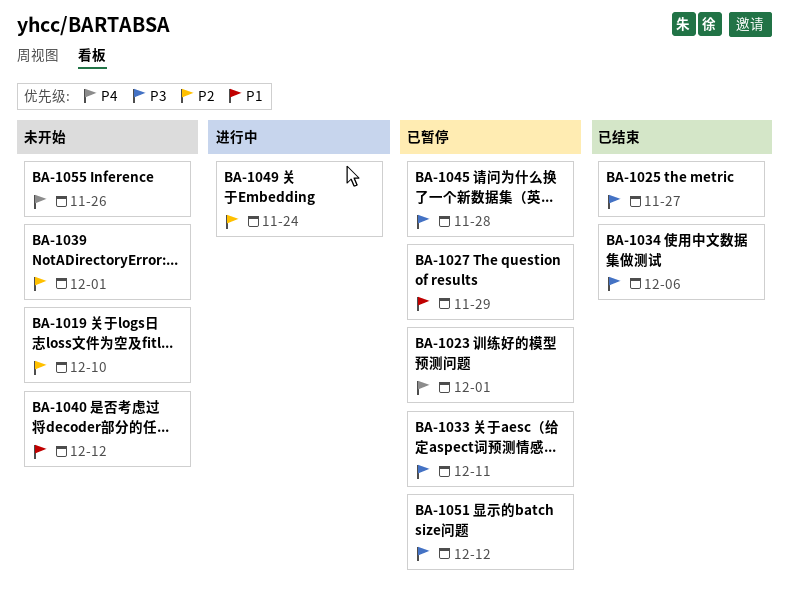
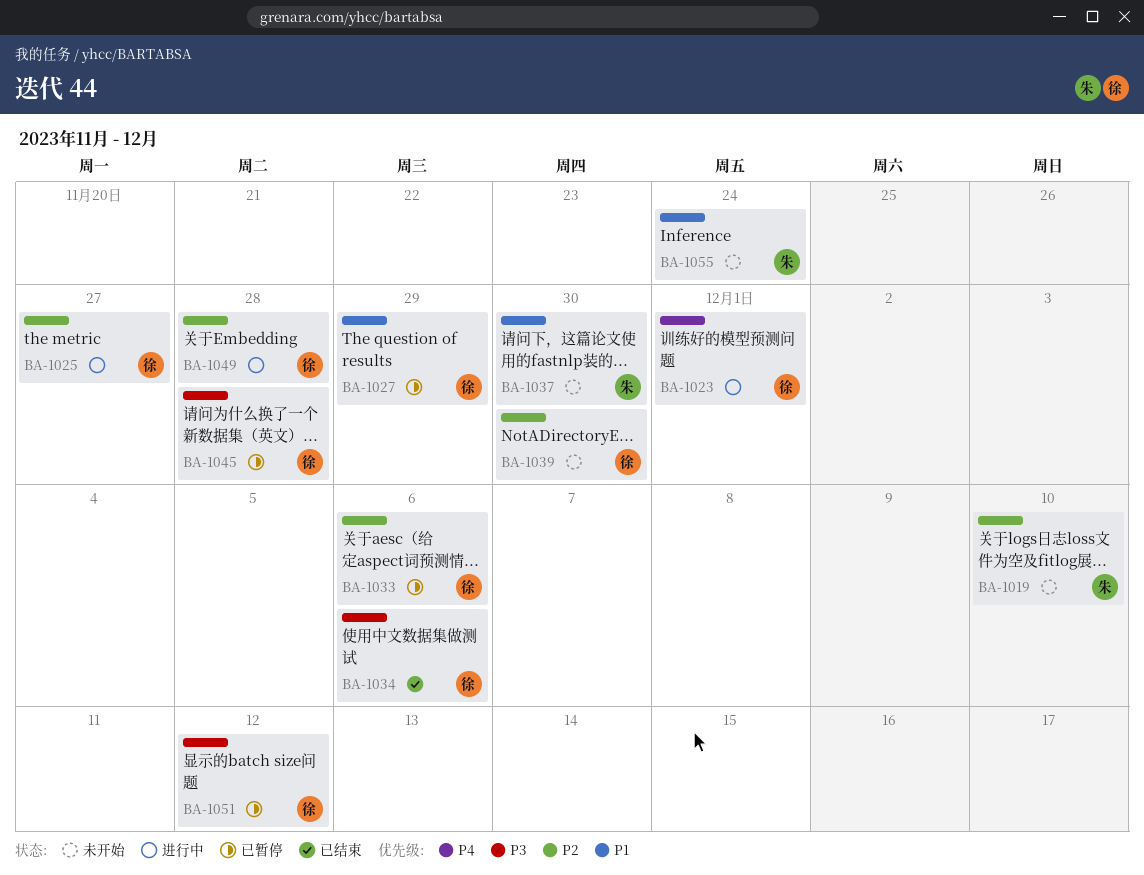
BA-1023, status: 已暂停 -> 进行中
BA-1025, status: 已结束 -> 进行中
BA-1025, priority: P3 -> P2
BA-1033, priority: P3 -> P2
BA-1033, due: Dec 11 -> Dec 6
BA-1037: none -> present
BA-1039, due: Dec 1 -> Nov 30
BA-1040: present -> none
BA-1049, due: Nov 24 -> Nov 28
BA-1055, priority: P4 -> P1
BA-1055, due: Nov 26 -> Nov 24

